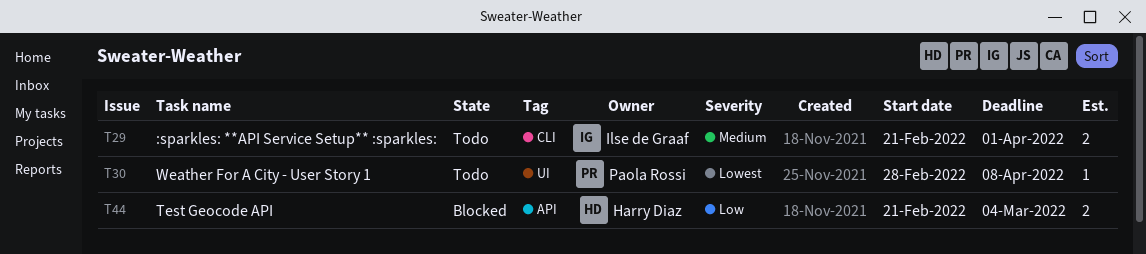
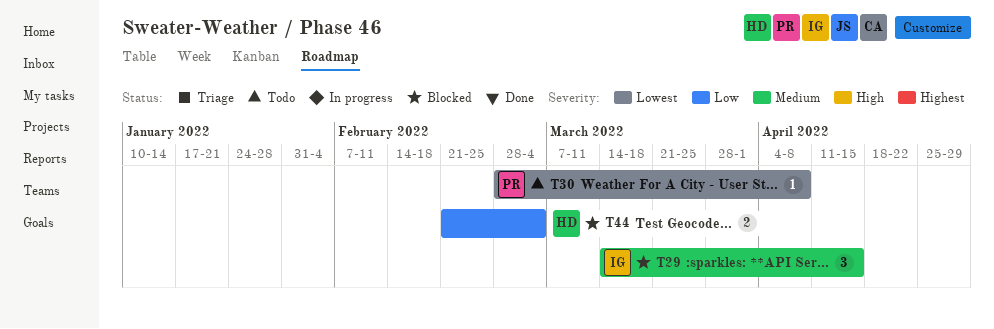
T29, status: Todo -> Blocked
T29, estimate: 2 -> 3
T29, start: Feb 21 -> Mar 14
T29, due: Apr 1 -> Apr 15

